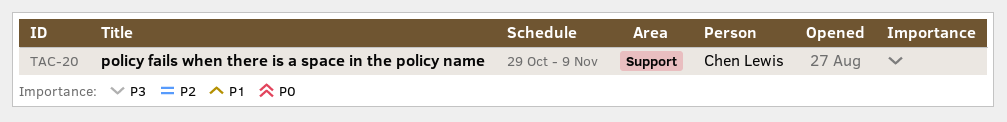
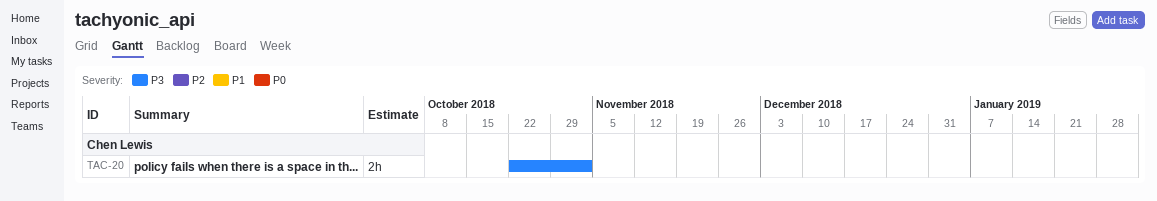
TAC-20, start: Oct 29 -> Oct 22
TAC-20, due: Nov 9 -> Nov 2

